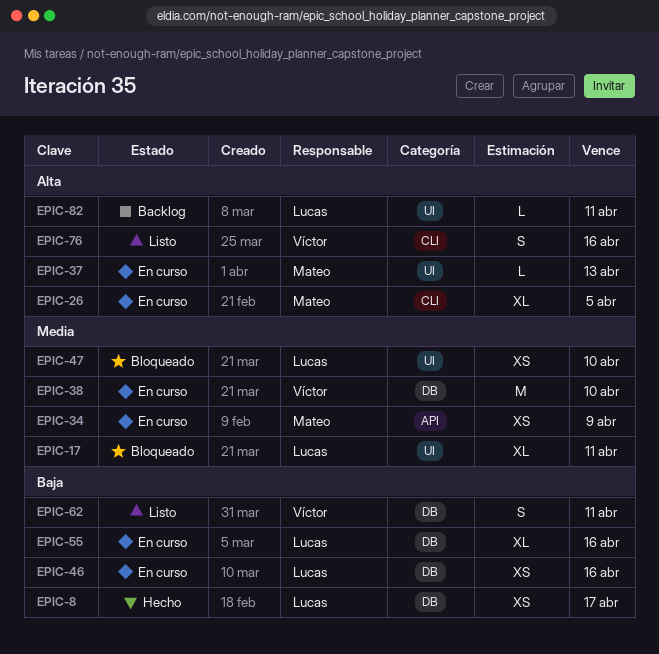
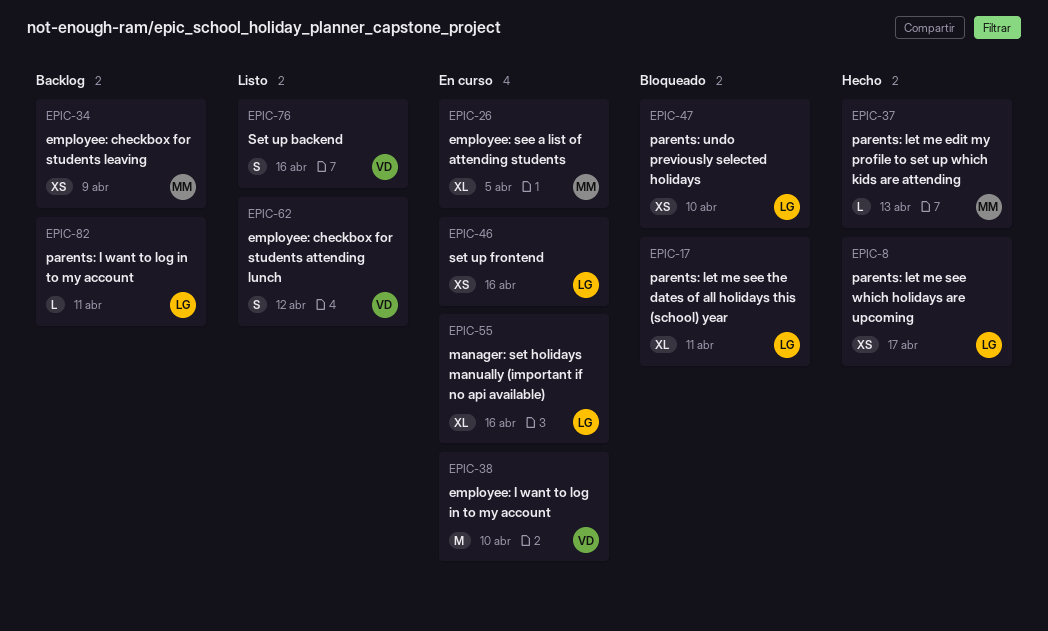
EPIC-34, status: En curso -> Backlog
EPIC-37, status: En curso -> Hecho
EPIC-62, due: Apr 11 -> Apr 12

